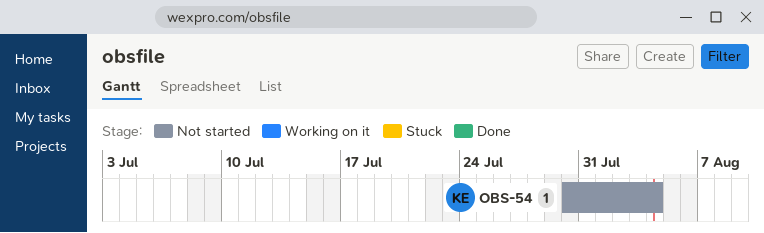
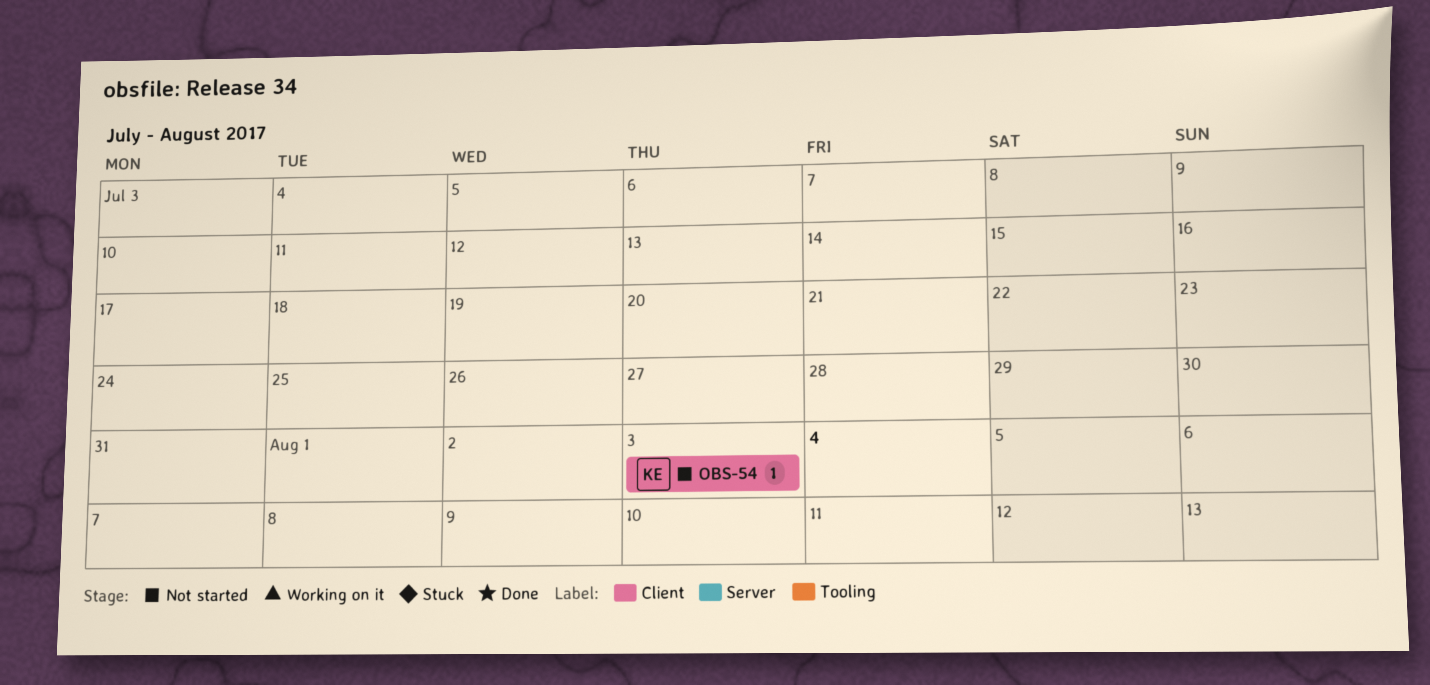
OBS-54, start: Jul 30 -> Aug 3
OBS-54, due: Aug 4 -> Aug 3

